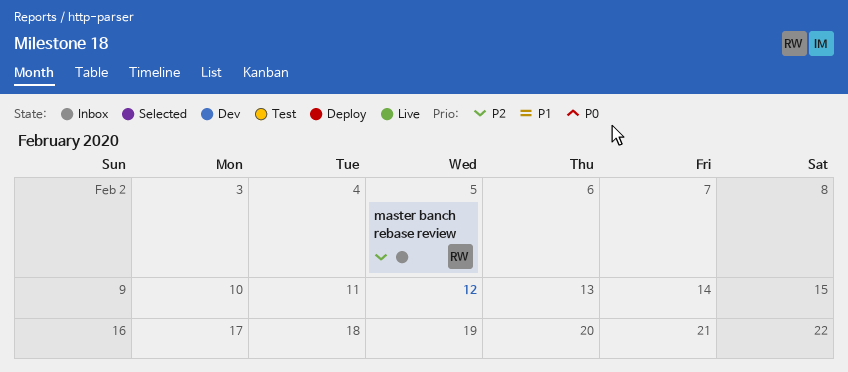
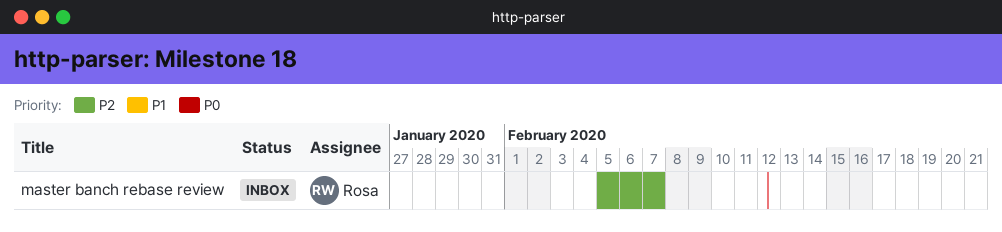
master banch rebase review, due: Feb 5 -> Feb 7

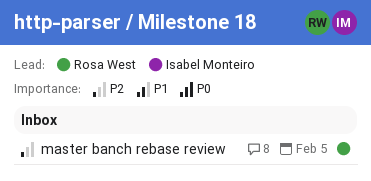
master banch rebase review, due: Feb 7 -> Feb 5

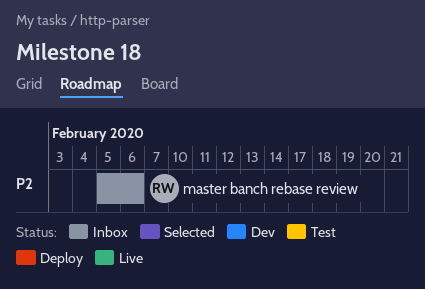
master banch rebase review, due: Feb 5 -> Feb 6

